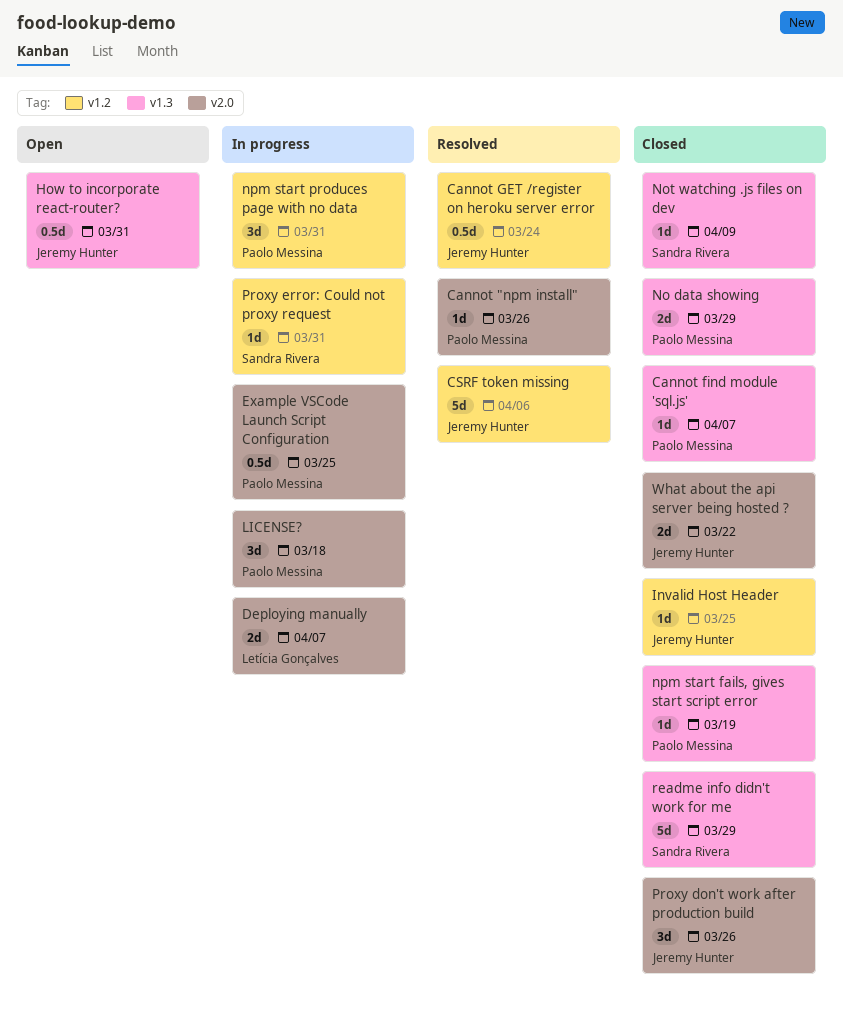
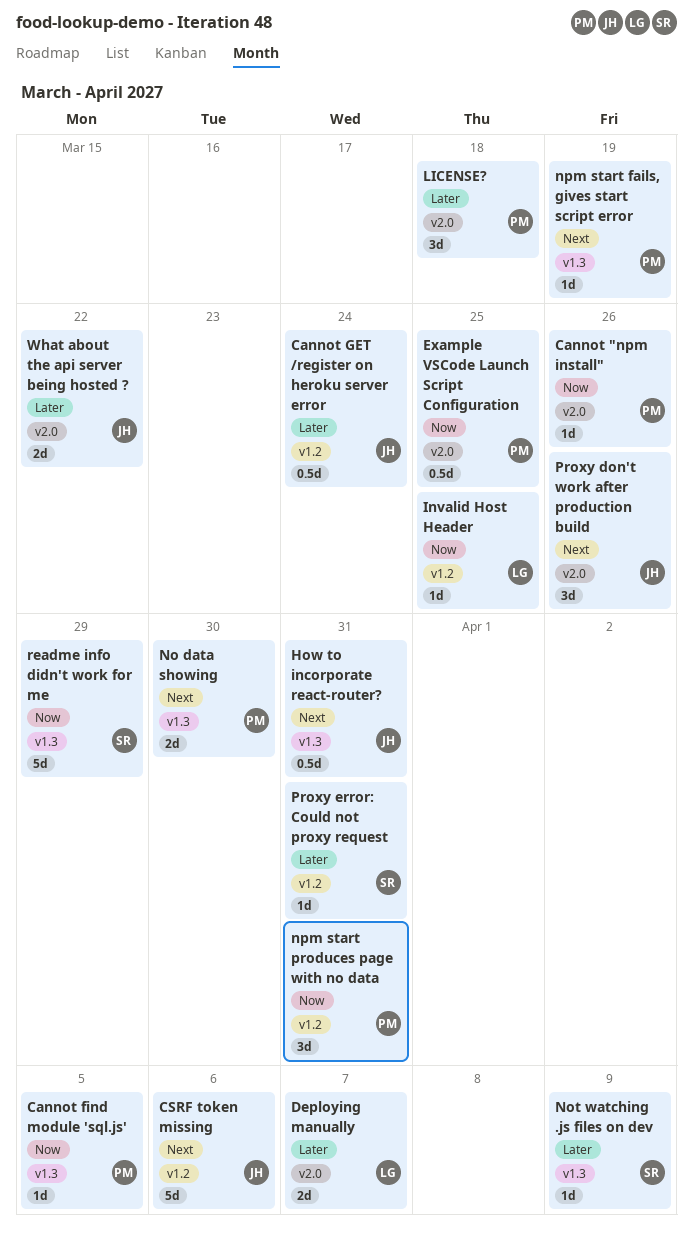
Cannot find module 'sql.js', due: Apr 7 -> Apr 5
Invalid Host Header, owner: Jeremy Hunter -> Letícia Gonçalves
No data showing, due: Mar 29 -> Mar 30

